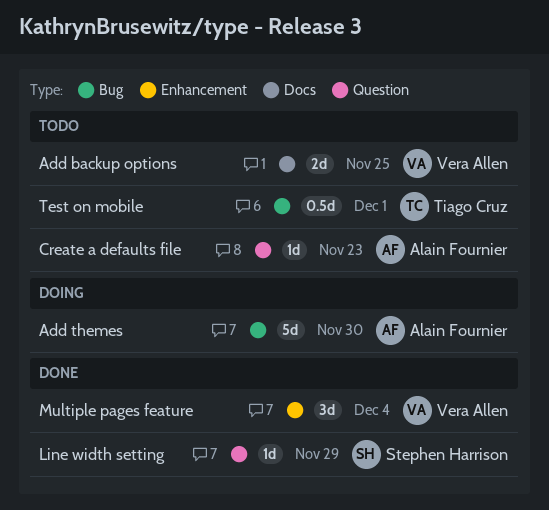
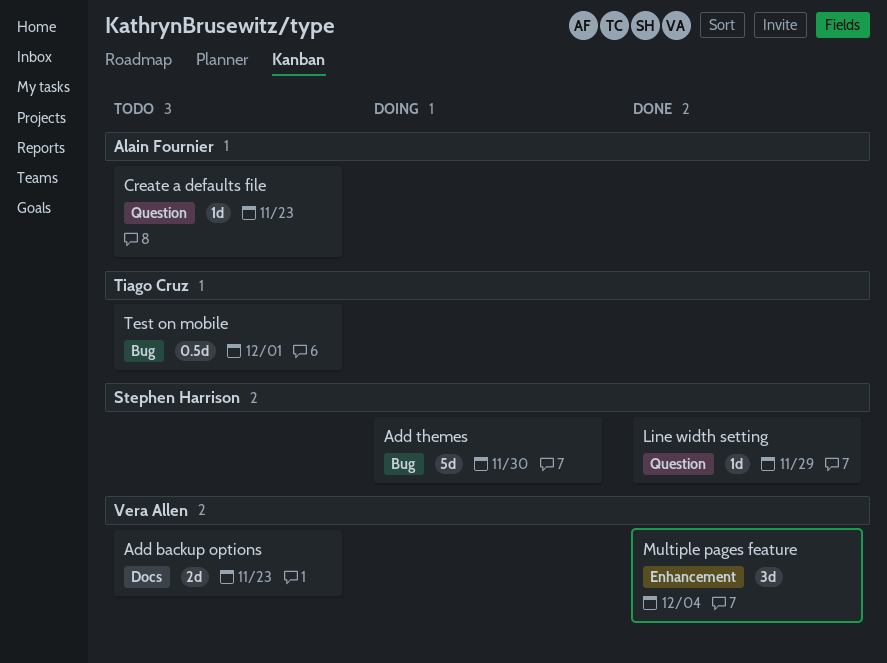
Add backup options, due: Nov 25 -> Nov 23
Add themes, owner: Alain Fournier -> Stephen Harrison

